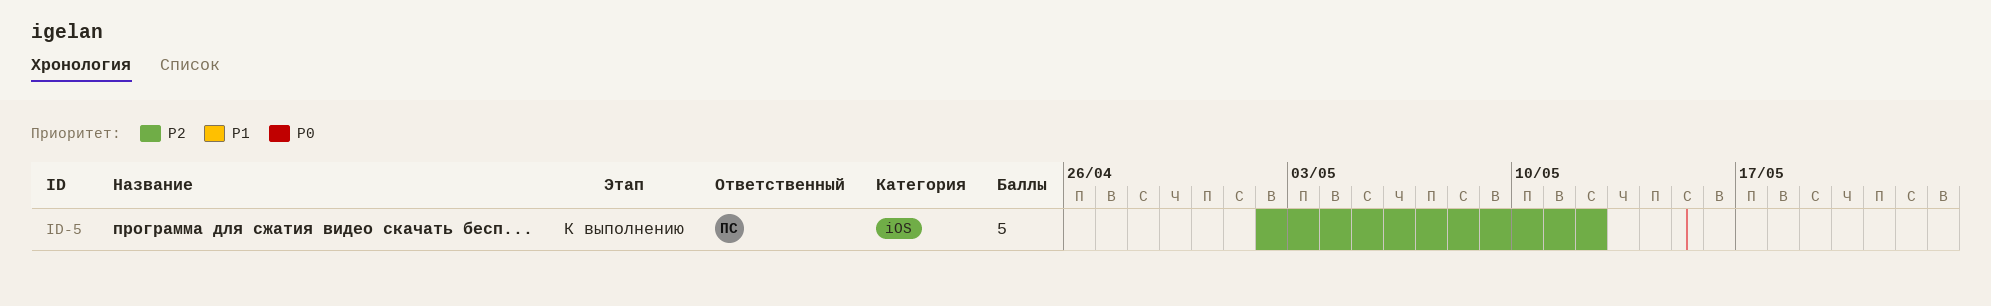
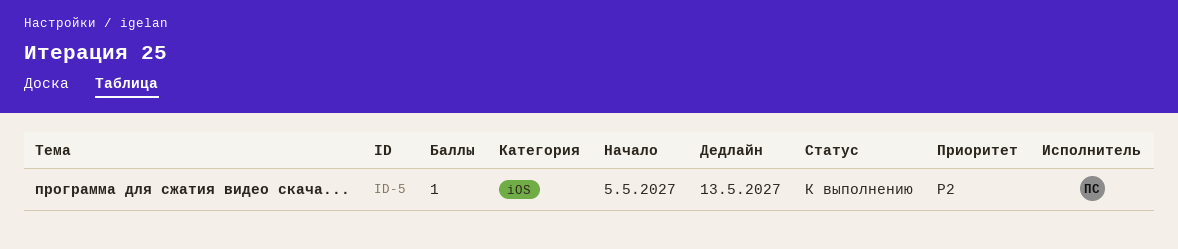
ID-5, estimate: 5 -> 1
ID-5, start: May 2 -> May 5
ID-5, due: May 12 -> May 13

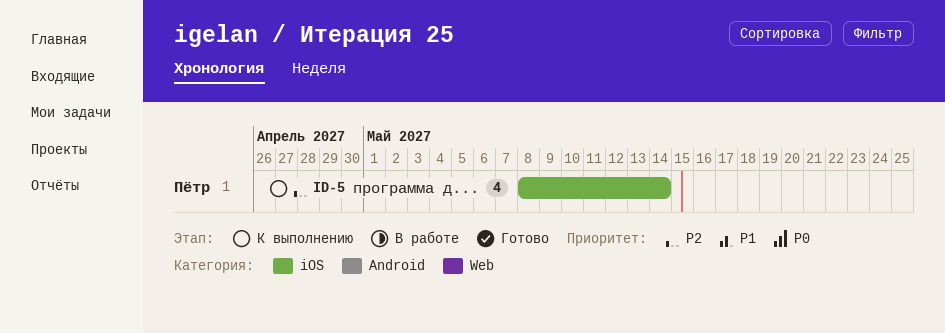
ID-5, estimate: 1 -> 4
ID-5, start: May 5 -> May 8
ID-5, due: May 13 -> May 14

